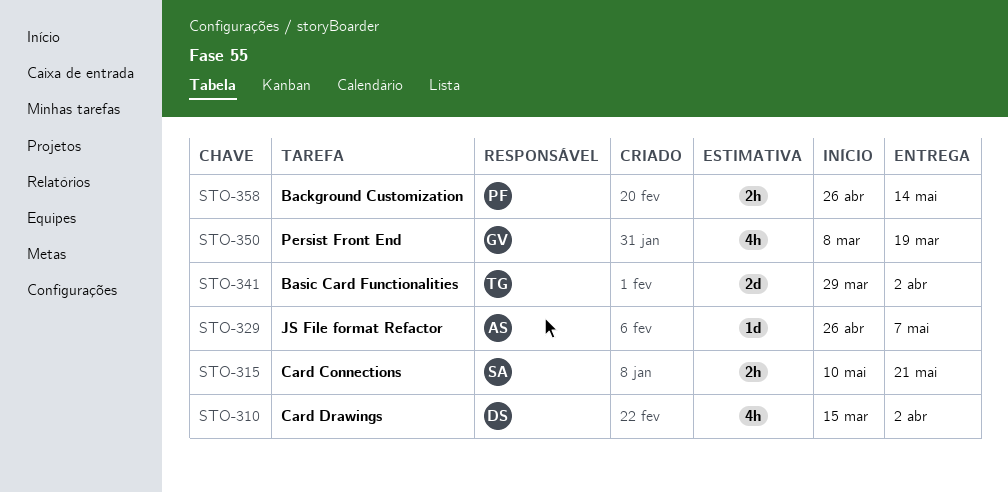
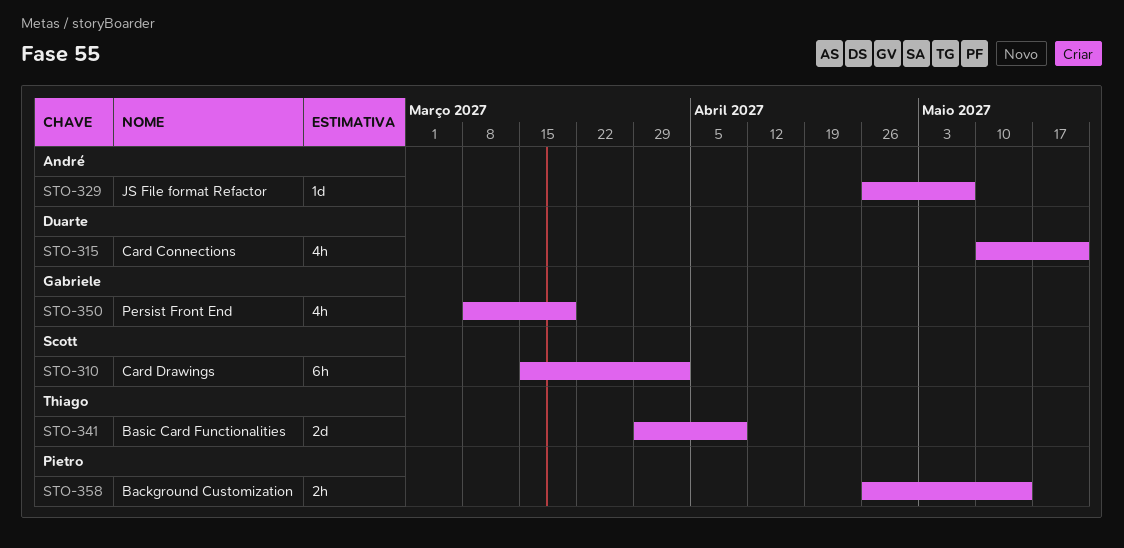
STO-310, owner: Duarte -> Scott
STO-310, estimate: 4h -> 6h
STO-315, owner: Scott -> Duarte
STO-315, estimate: 2h -> 4h
STO-341, due: Apr 2 -> Apr 9

